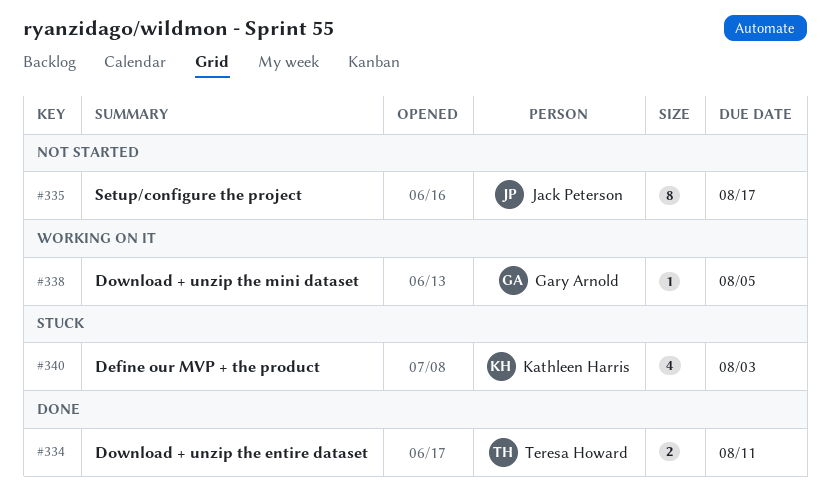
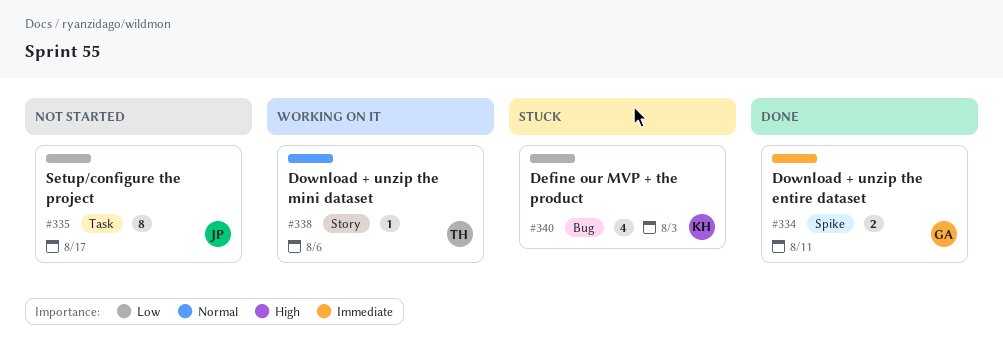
#334, owner: Teresa Howard -> Gary Arnold
#338, owner: Gary Arnold -> Teresa Howard
#338, due: Aug 5 -> Aug 6

